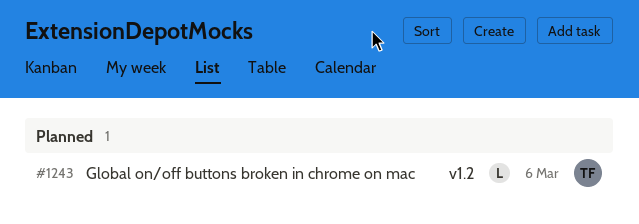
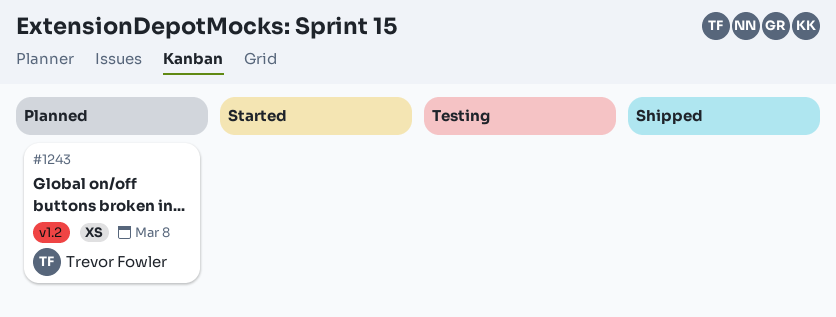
#1243, estimate: L -> XS
#1243, due: Mar 6 -> Mar 8

